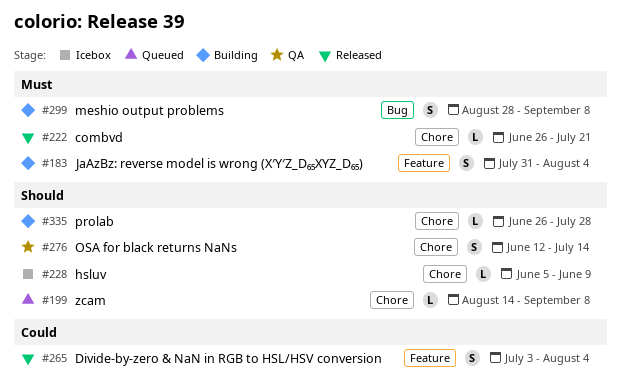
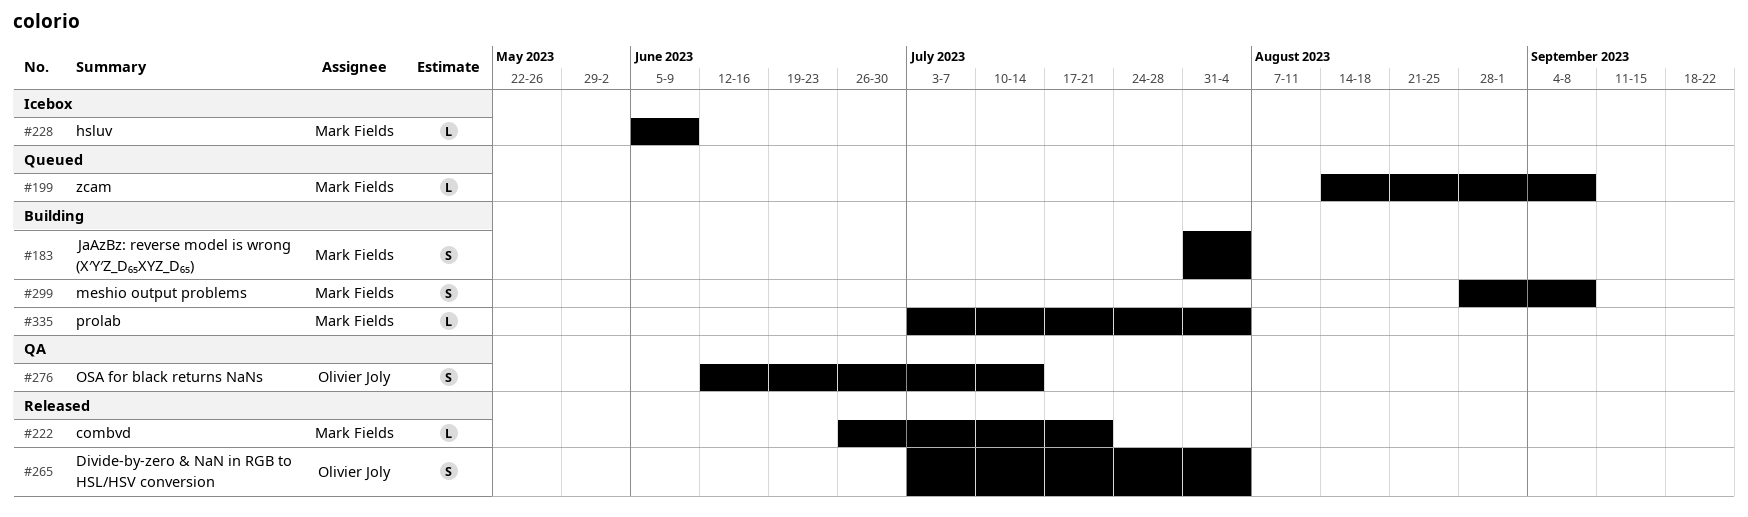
#335, start: Jun 26 -> Jul 3
#335, due: Jul 28 -> Aug 4

